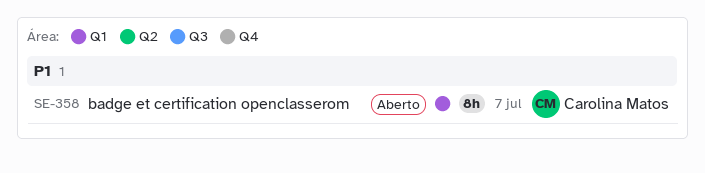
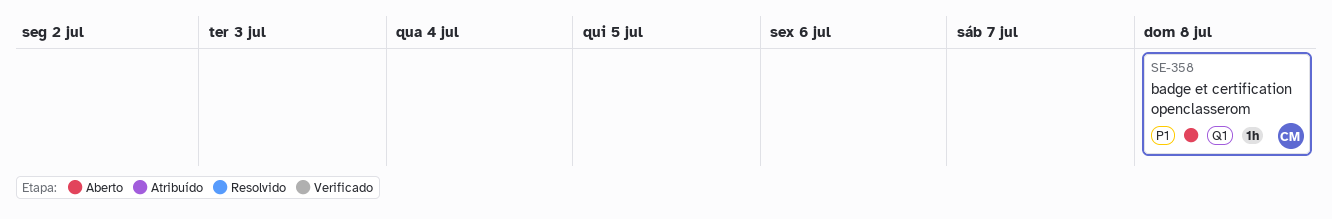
SE-358, estimate: 8h -> 1h
SE-358, due: Jul 7 -> Jul 8

